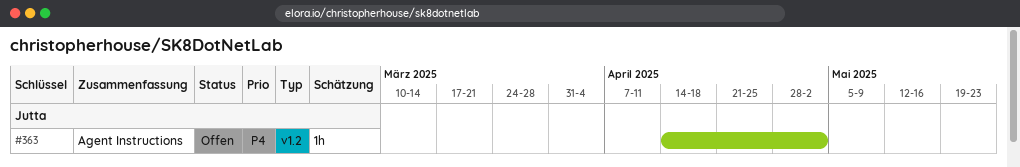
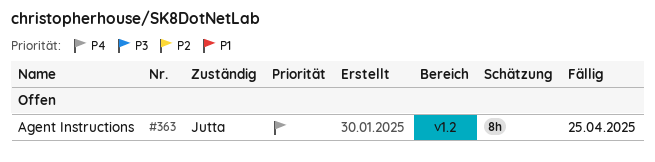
#363, estimate: 1h -> 8h
#363, due: May 2 -> Apr 25

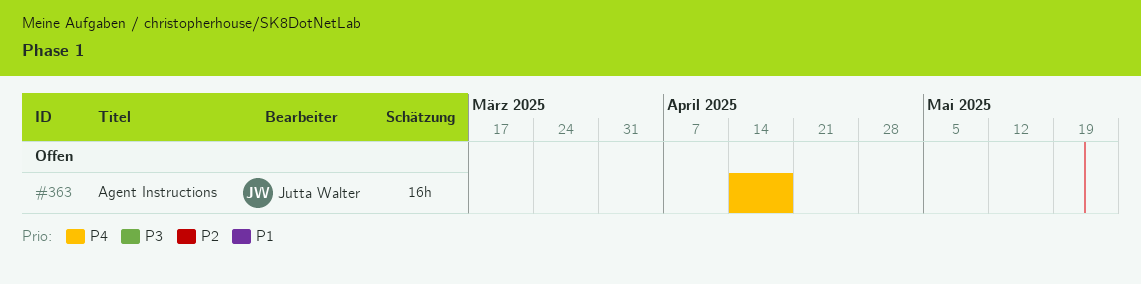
#363, estimate: 8h -> 16h
#363, due: Apr 25 -> Apr 18

